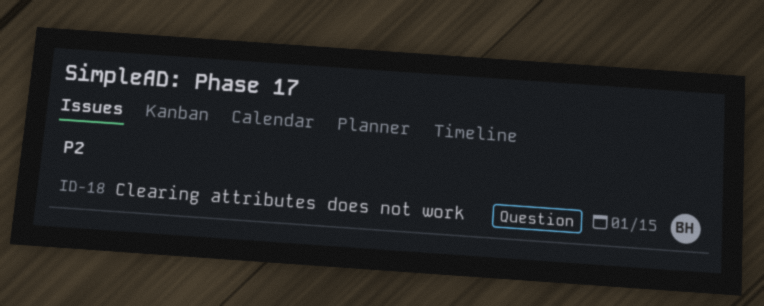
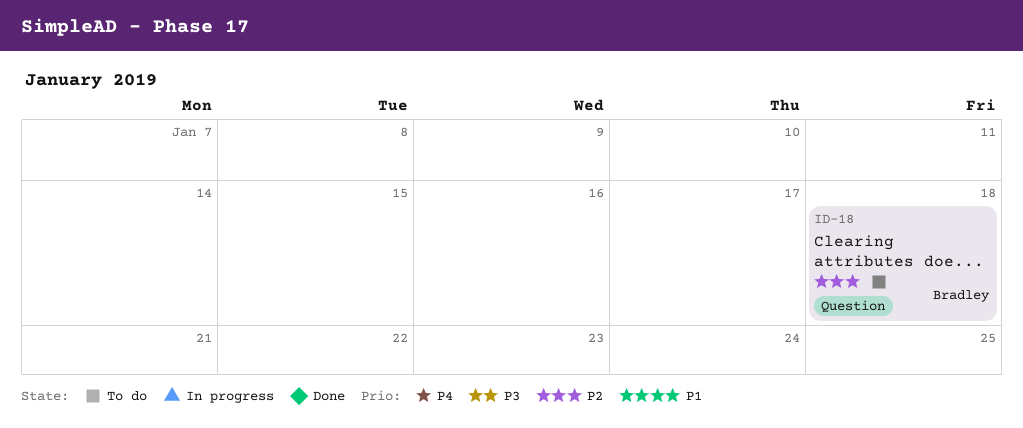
ID-18, due: Jan 15 -> Jan 18

